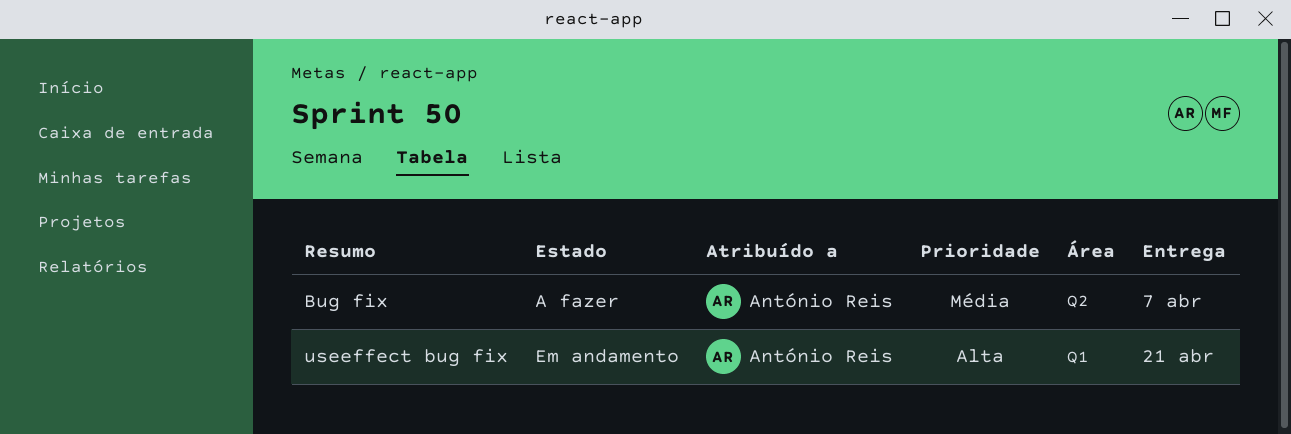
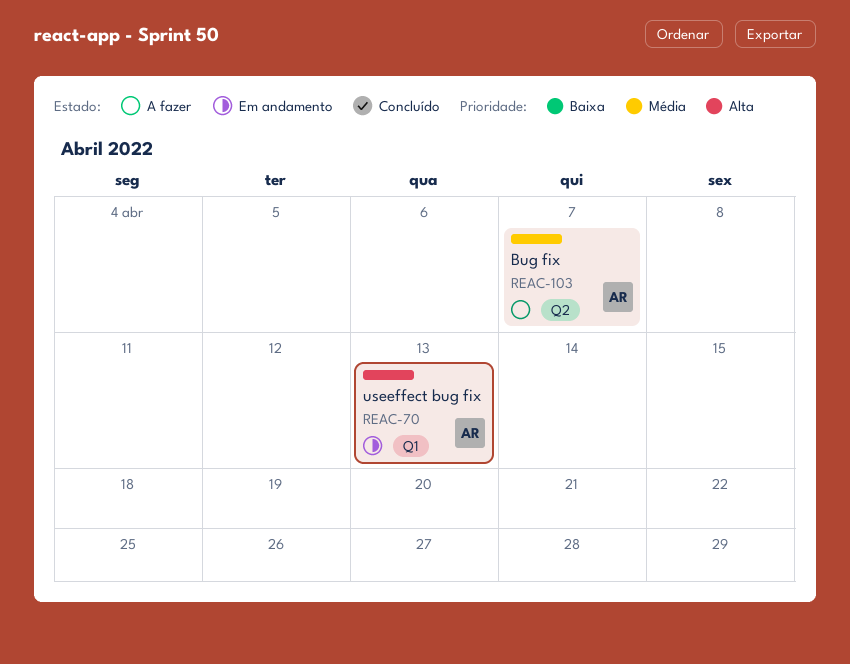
useeffect bug fix, due: Apr 21 -> Apr 13

